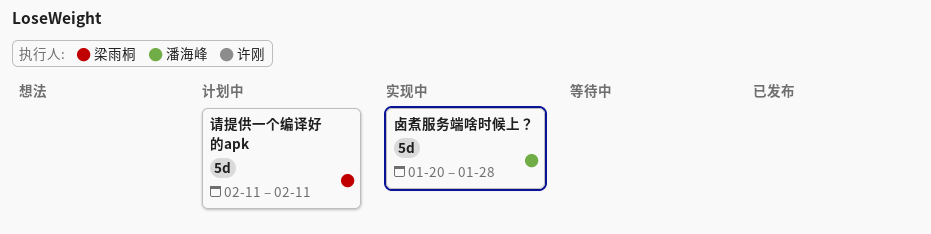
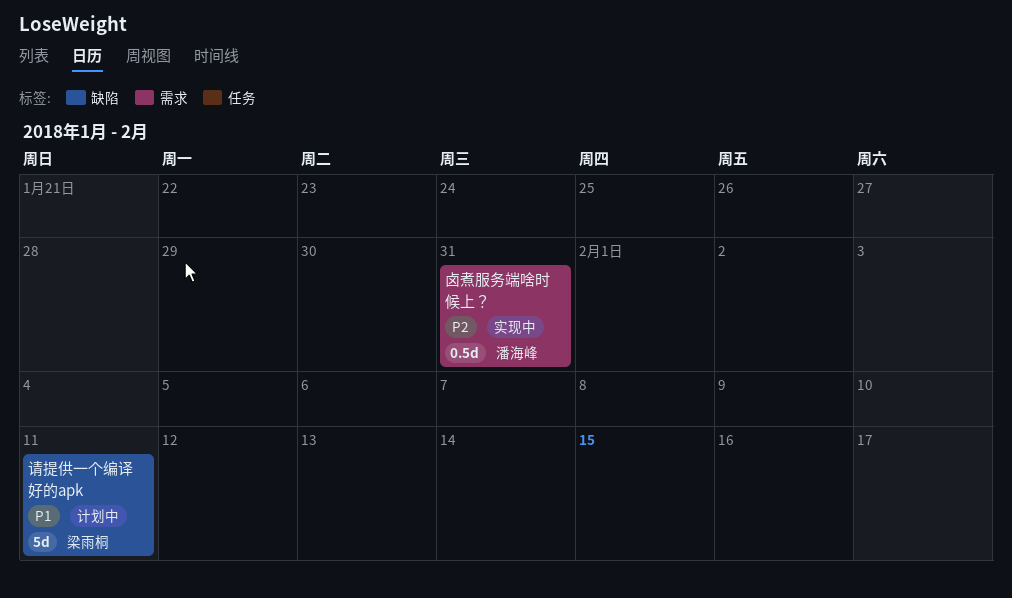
卤煮服务端啥时候上？, estimate: 5d -> 0.5d
卤煮服务端啥时候上？, due: Jan 28 -> Jan 31

